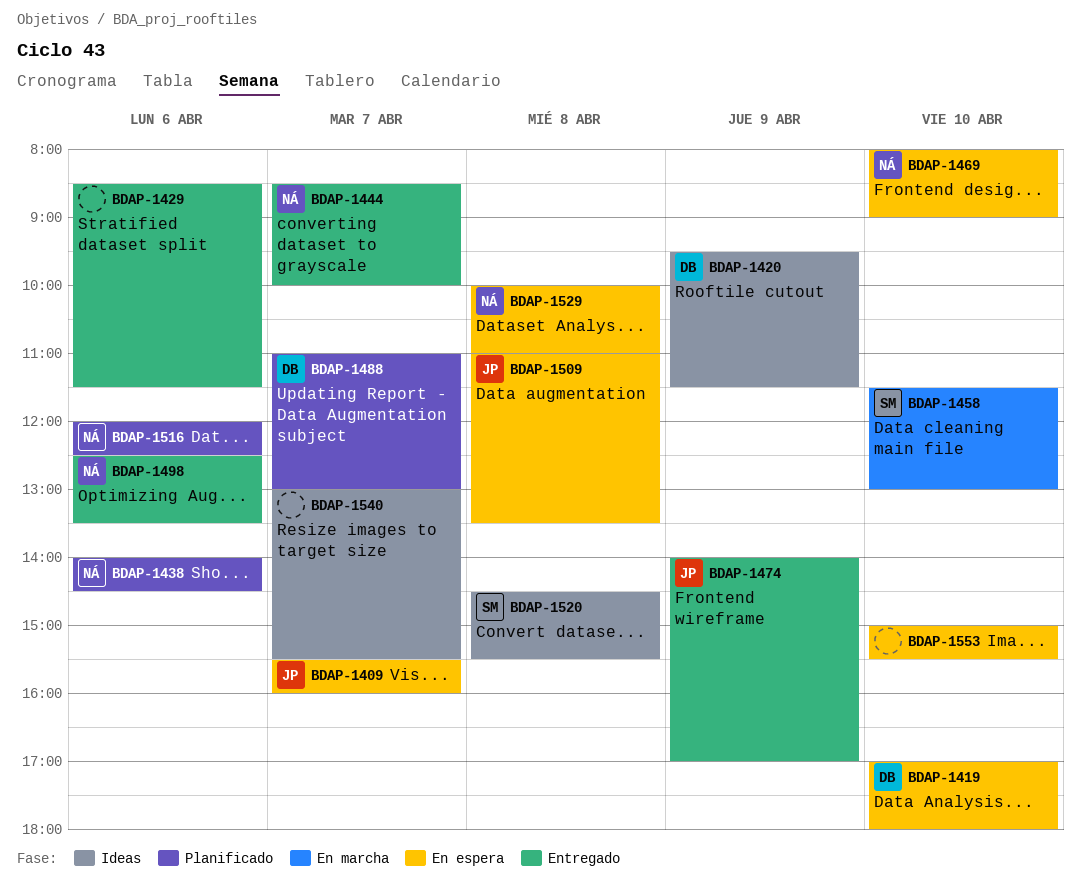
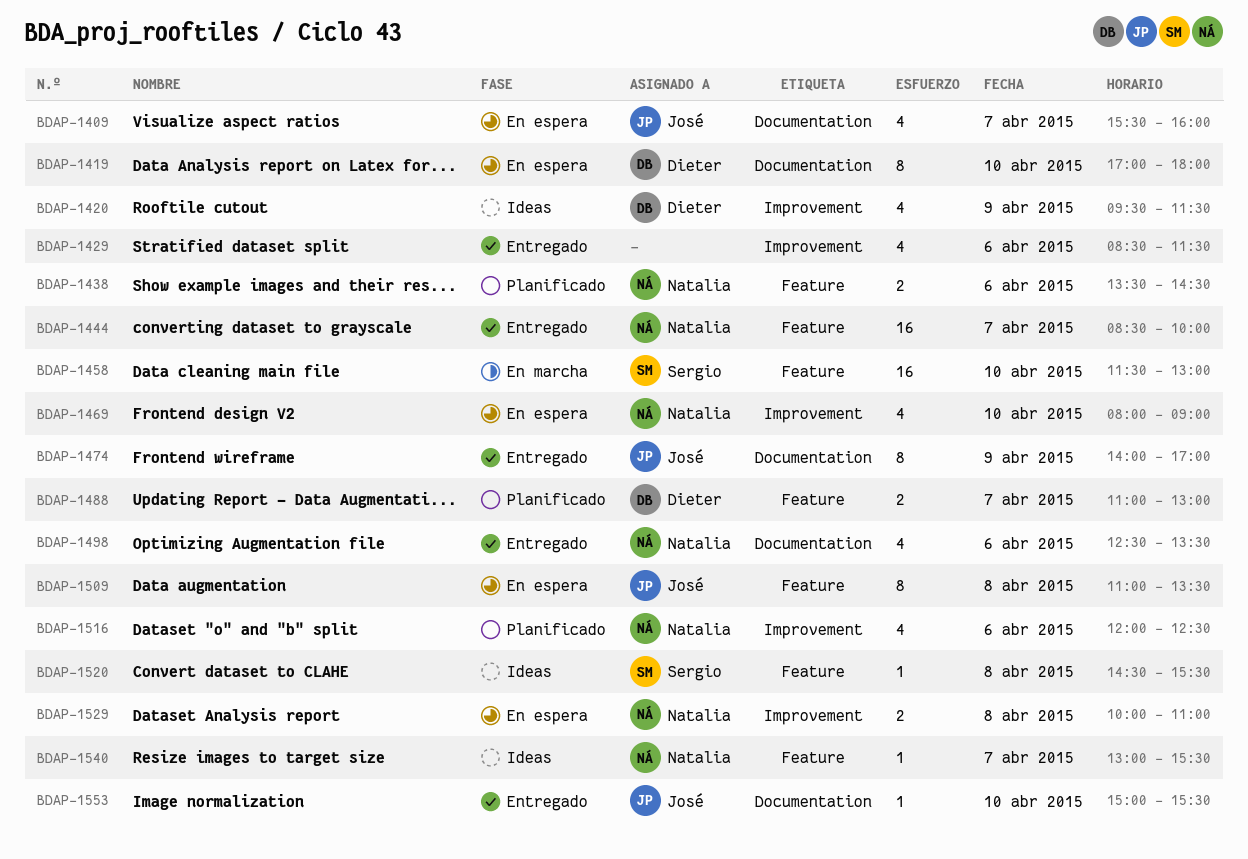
BDAP-1438, begins: 14:00 -> 13:30
BDAP-1540, owner: none -> Natalia
BDAP-1553, status: En espera -> Entregado
BDAP-1553, owner: none -> José

